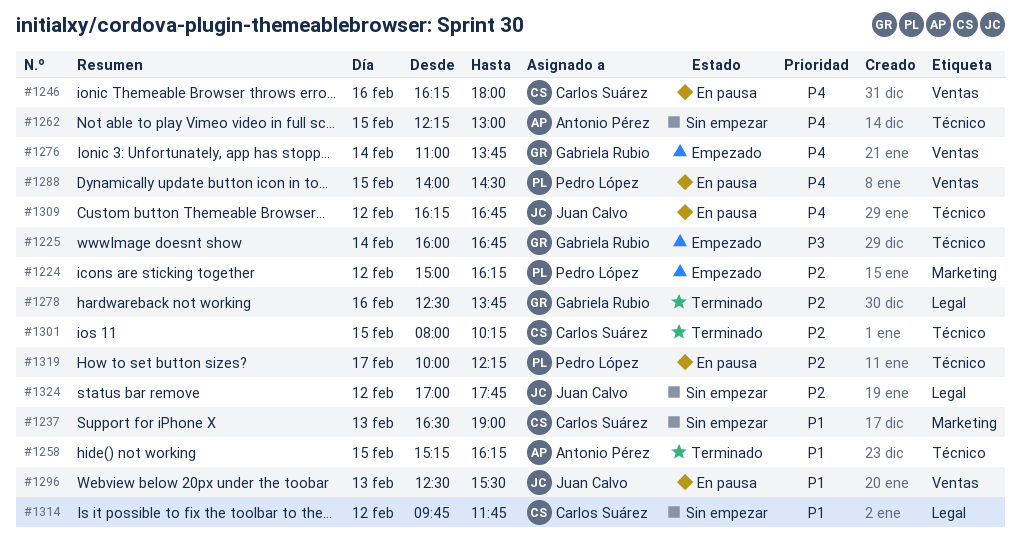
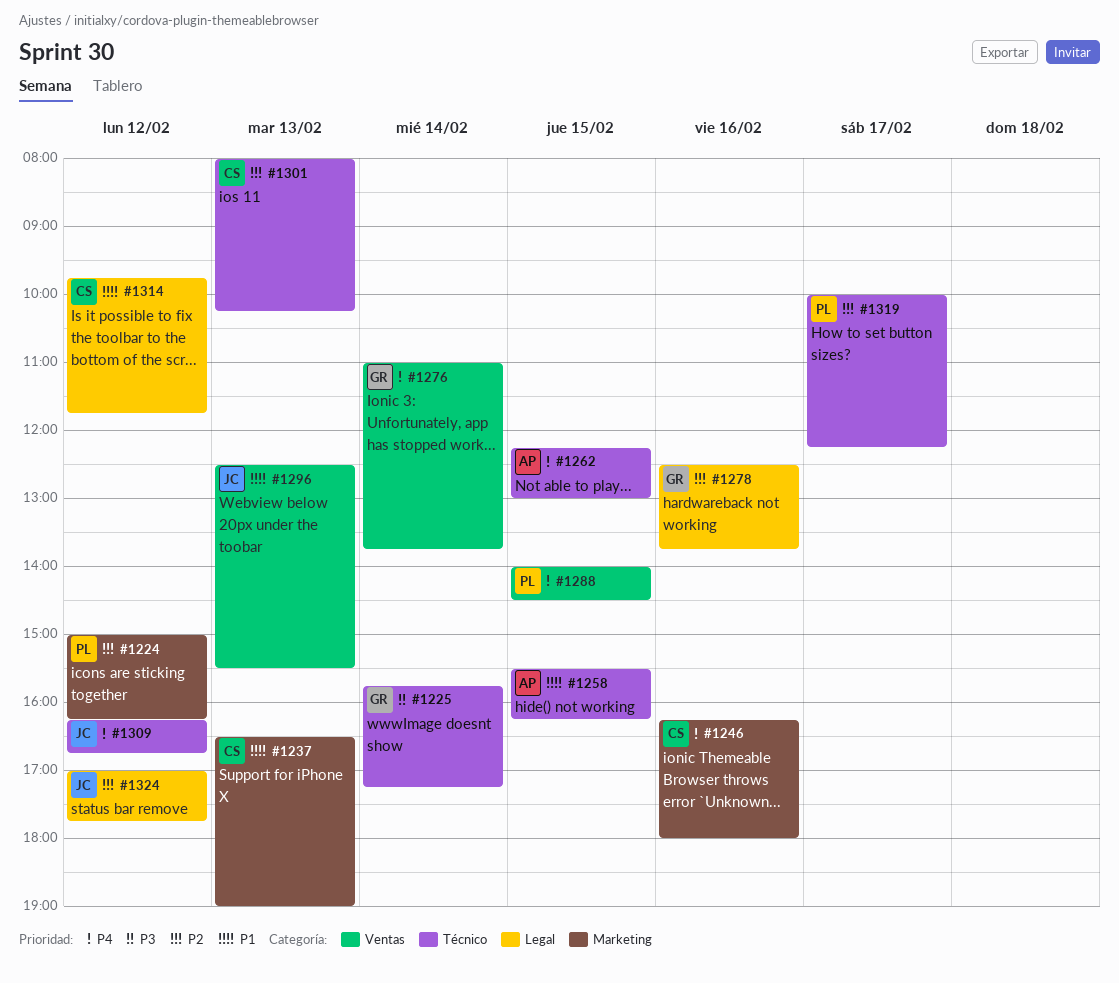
#1225, begins: 16:00 -> 15:45
#1225, ends: 16:45 -> 17:15
#1246, label: Ventas -> Marketing
#1258, begins: 15:15 -> 15:30
#1301, day: Feb 15 -> Feb 13

